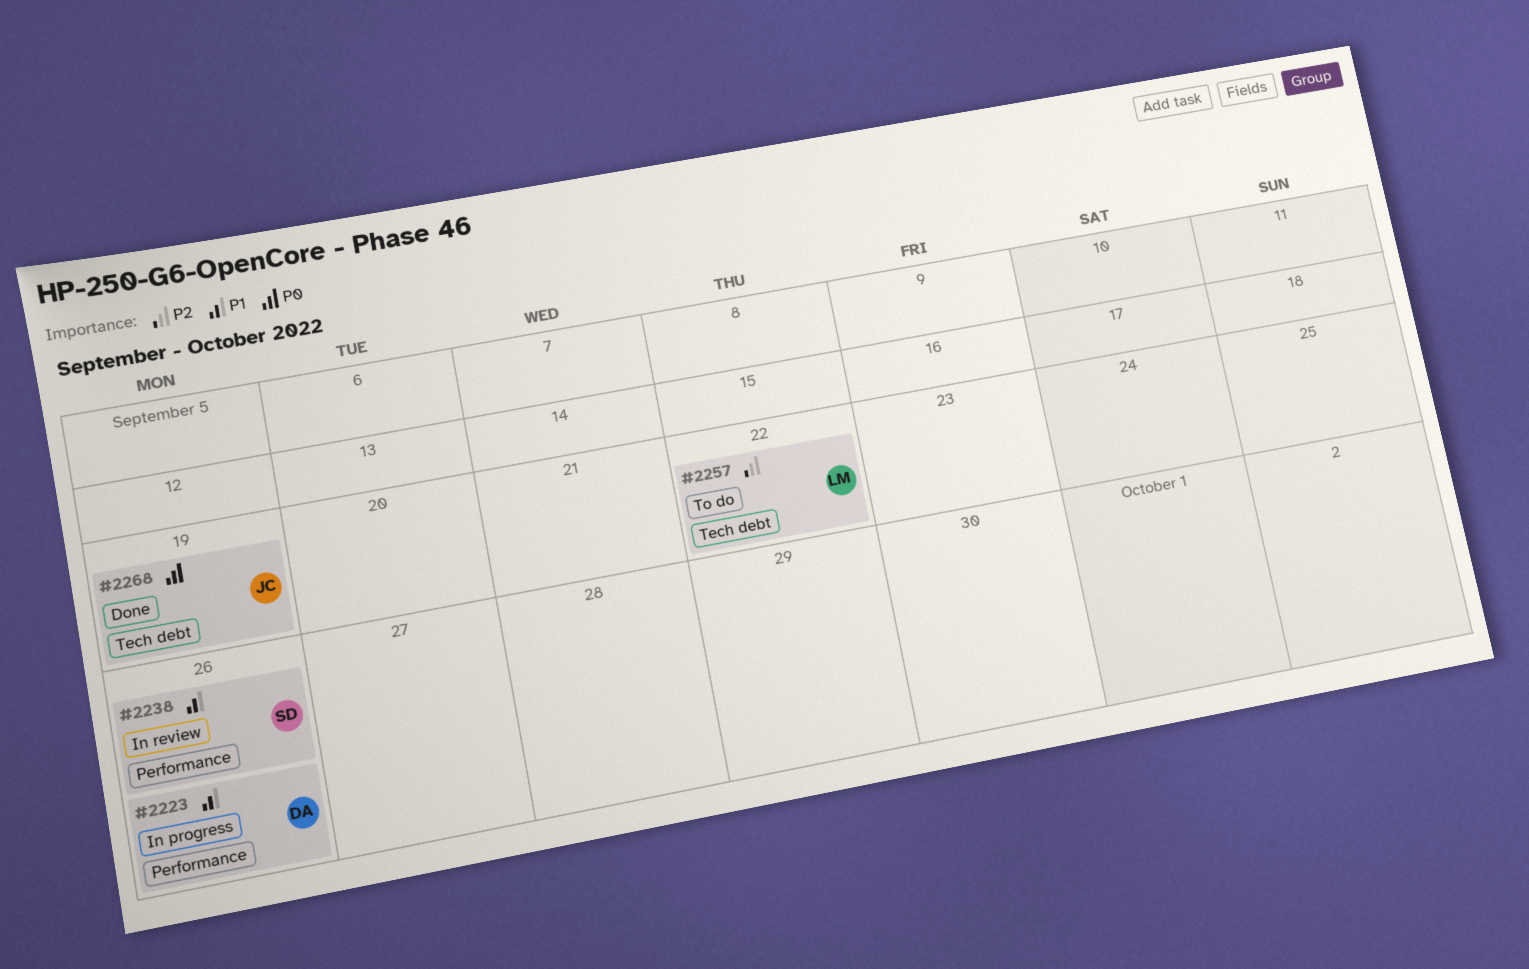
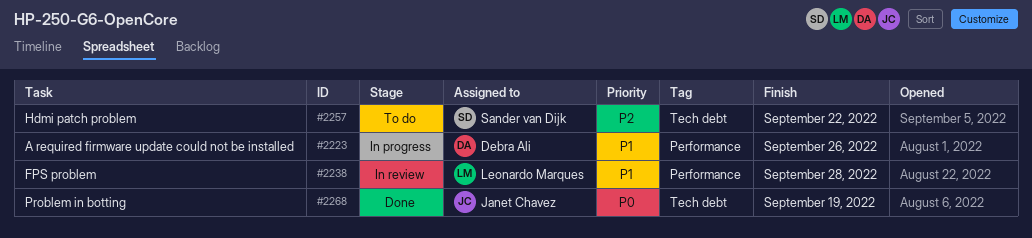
#2238, owner: Sander van Dijk -> Leonardo Marques
#2238, due: Sep 26 -> Sep 28
#2257, owner: Leonardo Marques -> Sander van Dijk

